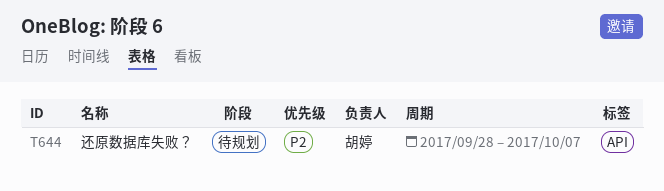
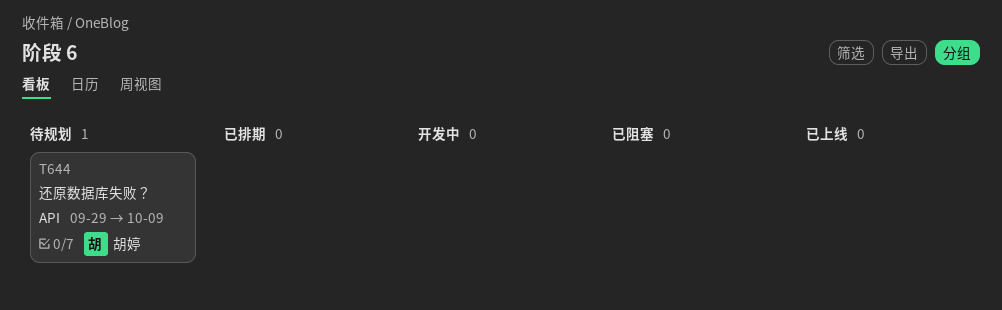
T644, start: Sep 28 -> Sep 29
T644, due: Oct 7 -> Oct 9

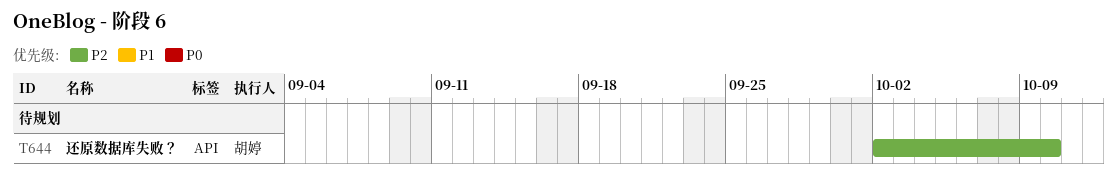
T644, start: Sep 29 -> Oct 2
T644, due: Oct 9 -> Oct 10

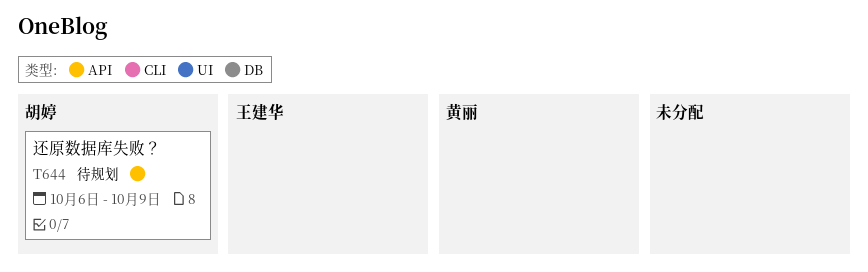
T644, start: Oct 2 -> Oct 6
T644, due: Oct 10 -> Oct 9

